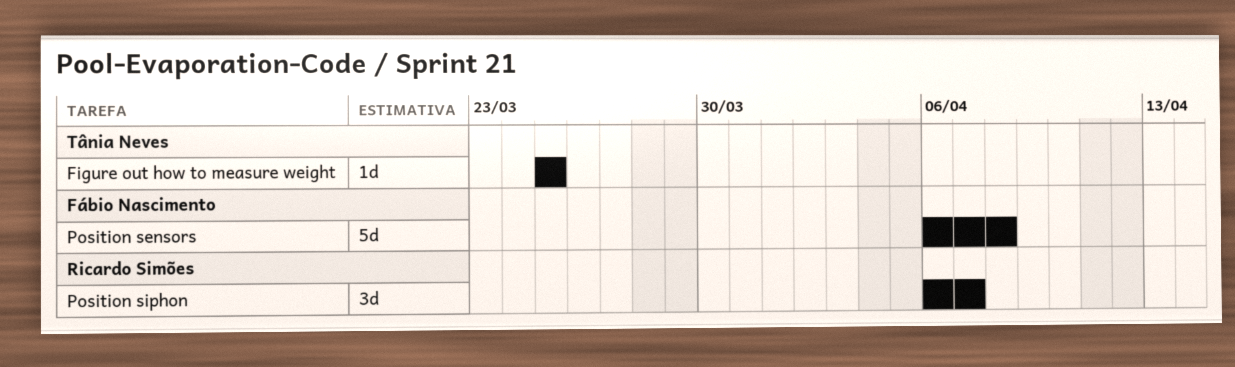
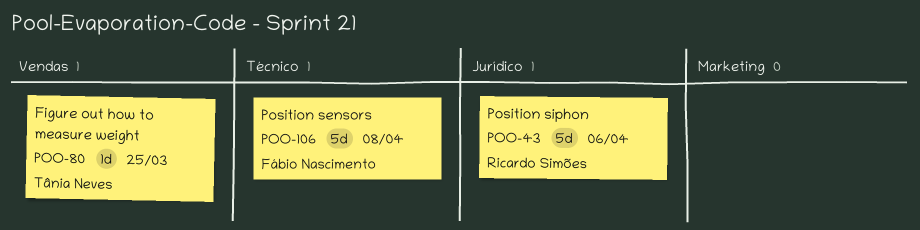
Position siphon, estimate: 3d -> 5d
Position siphon, due: Apr 7 -> Apr 6

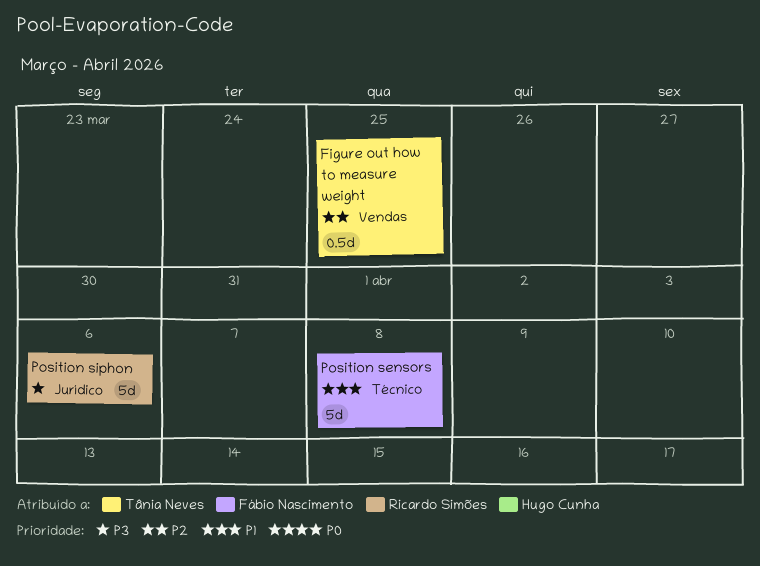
Figure out how to measure weight, estimate: 1d -> 0.5d

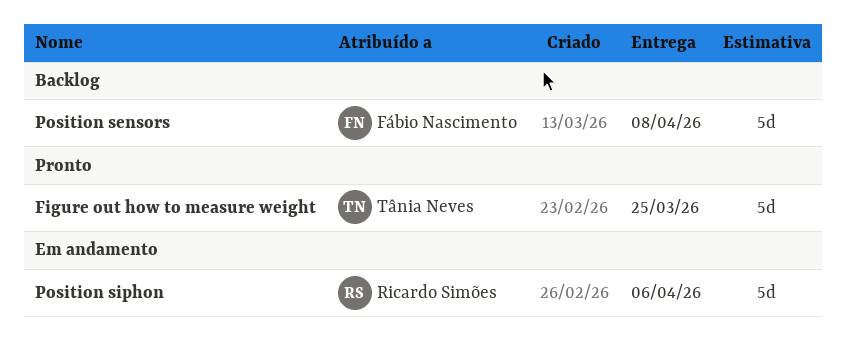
Figure out how to measure weight, estimate: 0.5d -> 5d

